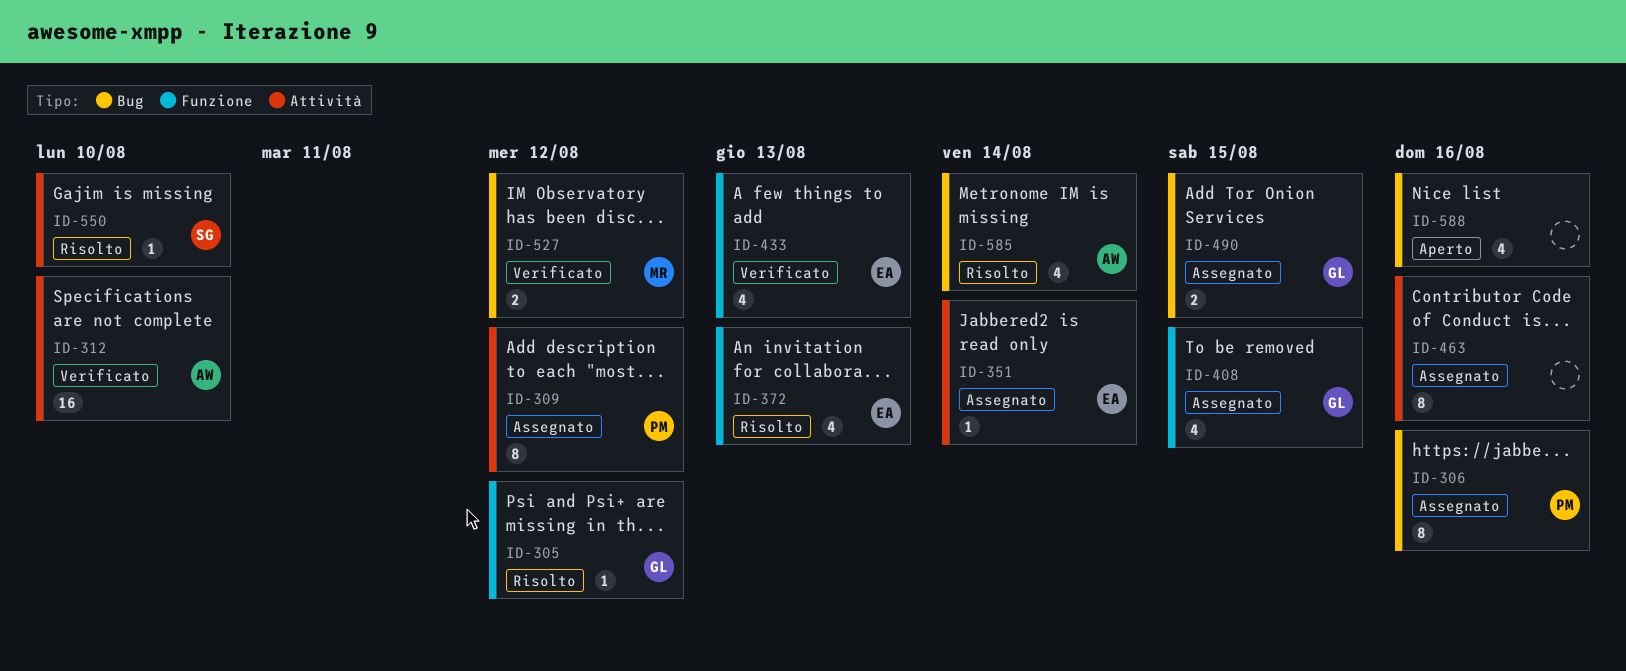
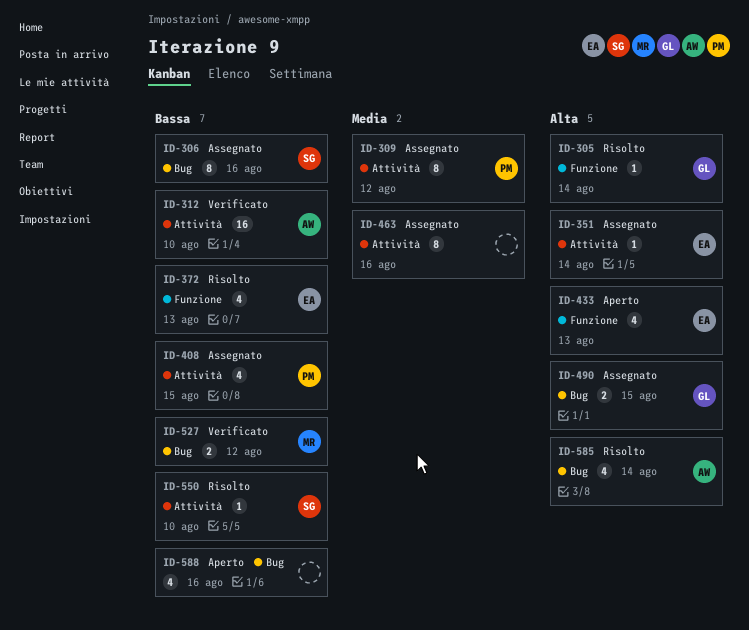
ID-305, due: Aug 12 -> Aug 14
ID-306, owner: PM -> SG
ID-408, owner: GL -> PM
ID-408, label: Funzione -> Attività
ID-433, status: Verificato -> Aperto

